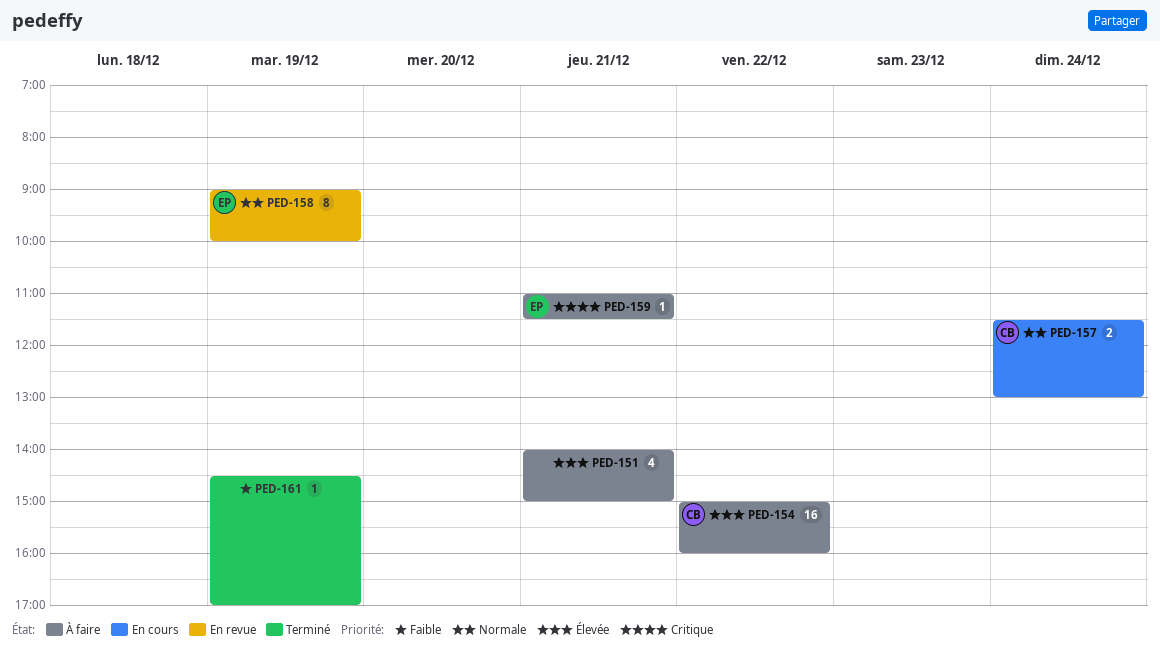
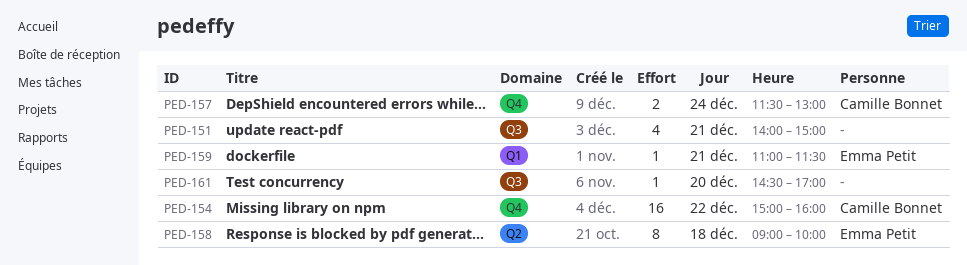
PED-158, day: Dec 19 -> Dec 18
PED-161, day: Dec 19 -> Dec 20

